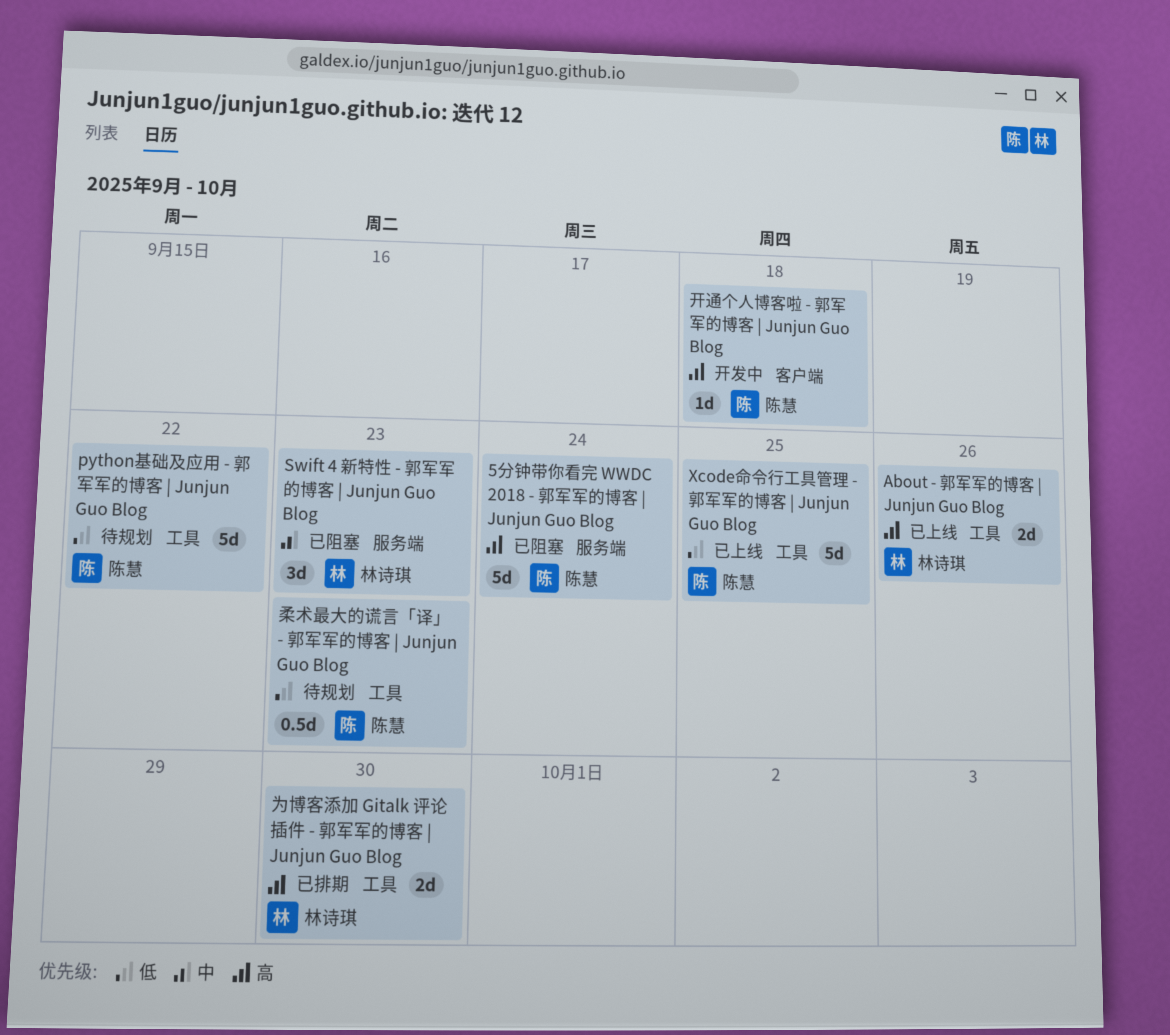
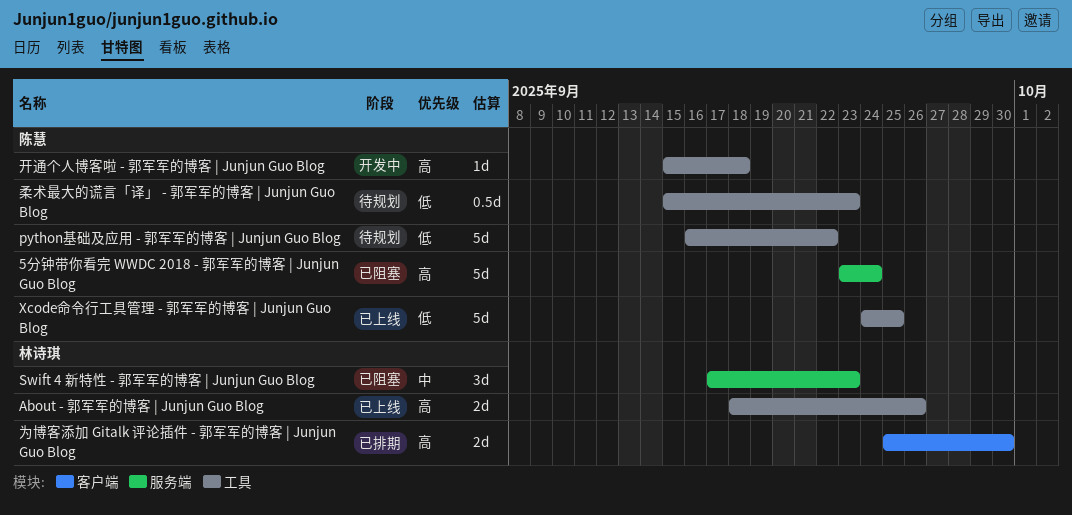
为博客添加 Gitalk 评论插件 - 郭军军的博客 | Junjun Guo Blog, label: 工具 -> 客户端
开通个人博客啦 - 郭军军的博客 | Junjun Guo Blog, label: 客户端 -> 工具

